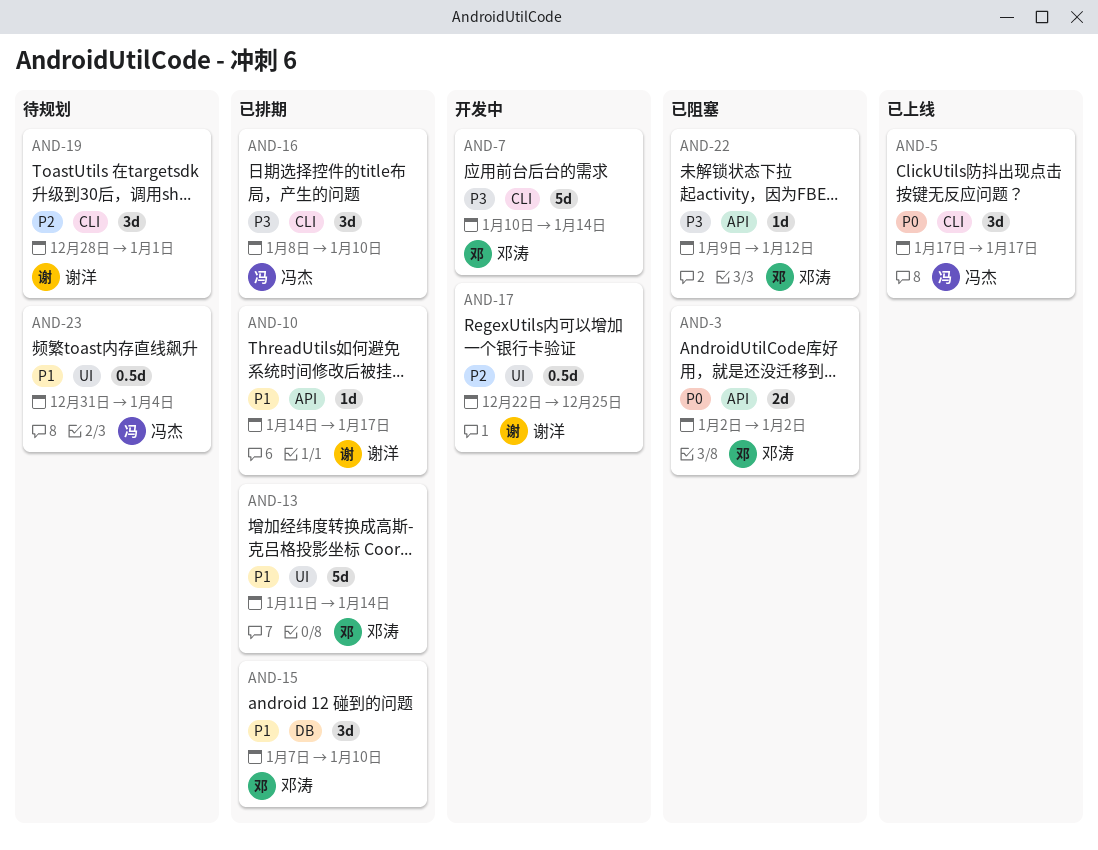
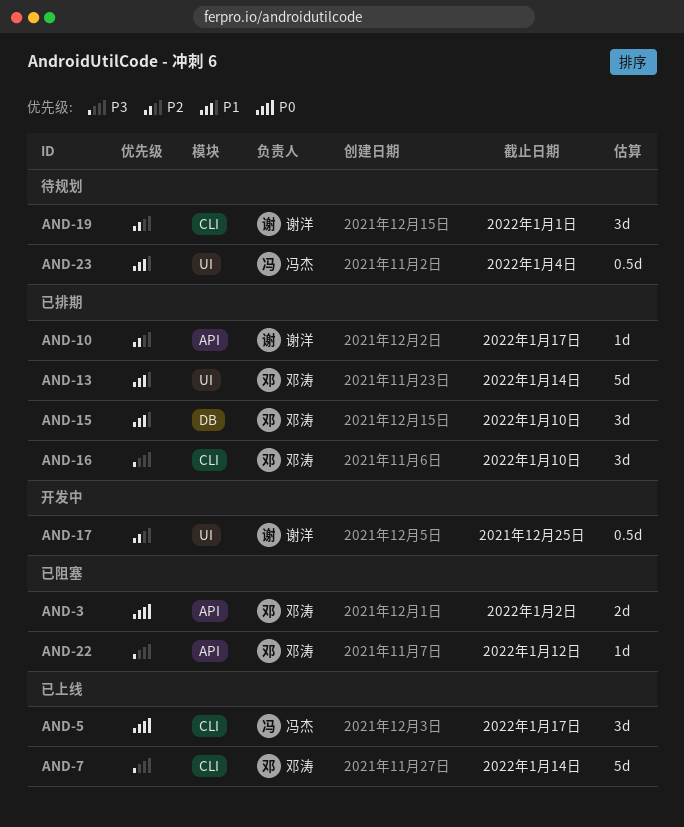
AND-7, status: 开发中 -> 已上线
AND-10, priority: P1 -> P2
AND-16, owner: 冯杰 -> 邓涛

